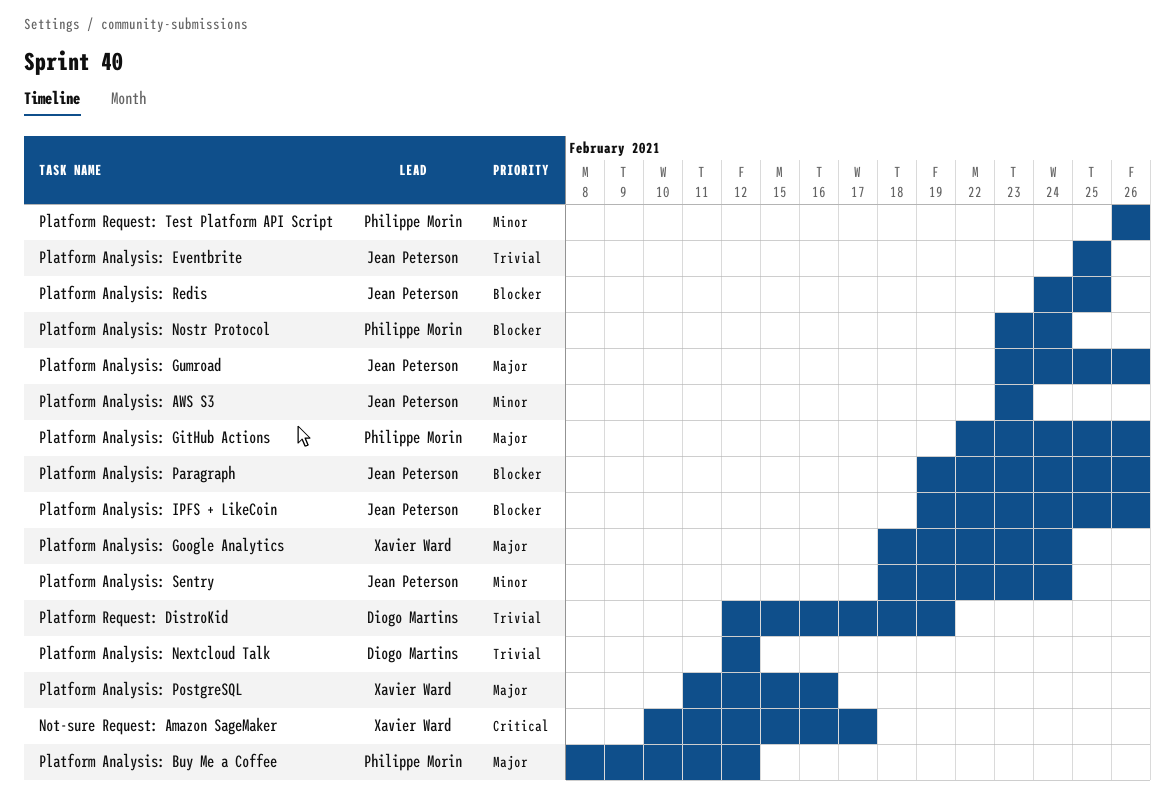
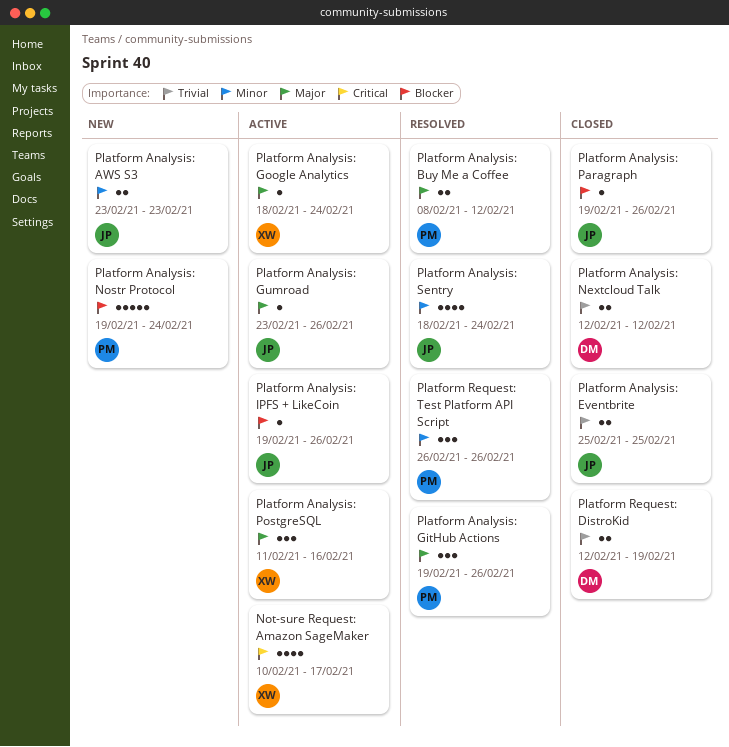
Platform Analysis: GitHub Actions, start: Feb 22 -> Feb 19
Platform Analysis: Nostr Protocol, start: Feb 23 -> Feb 19
Platform Analysis: Redis: present -> none

